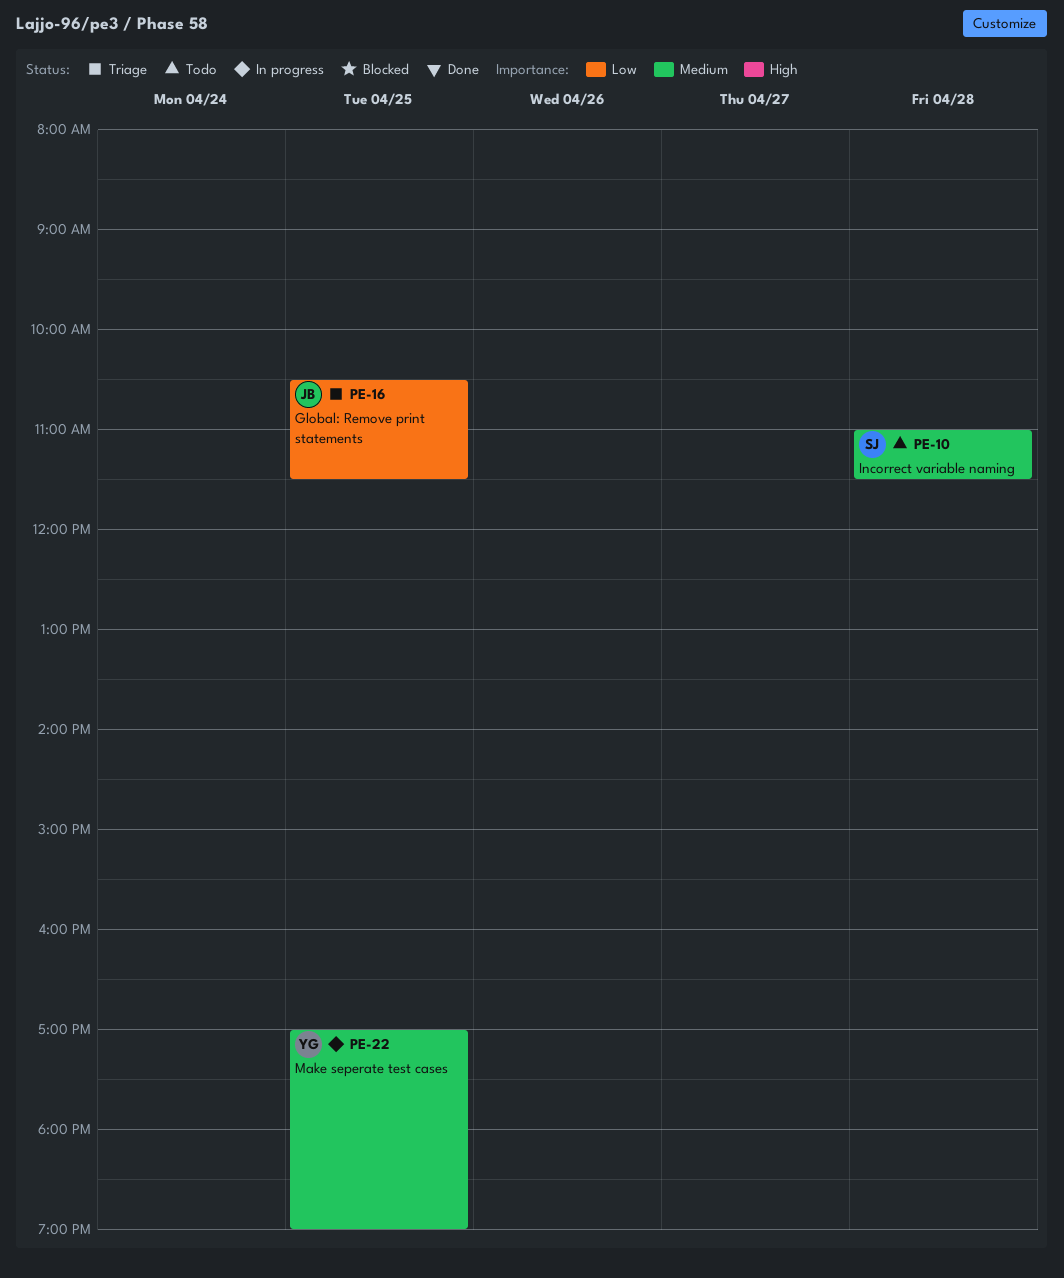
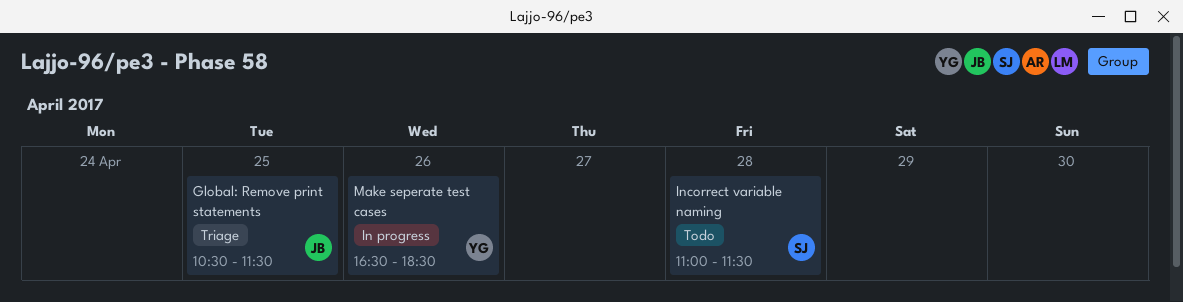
Make seperate test cases, day: Apr 25 -> Apr 26
Make seperate test cases, begins: 17:00 -> 16:30
Make seperate test cases, ends: 19:00 -> 18:30

